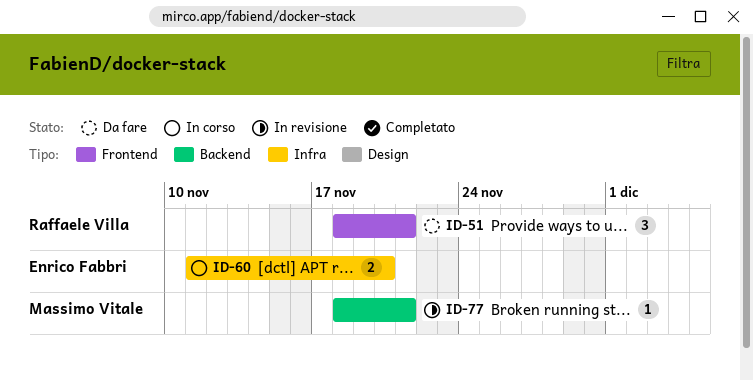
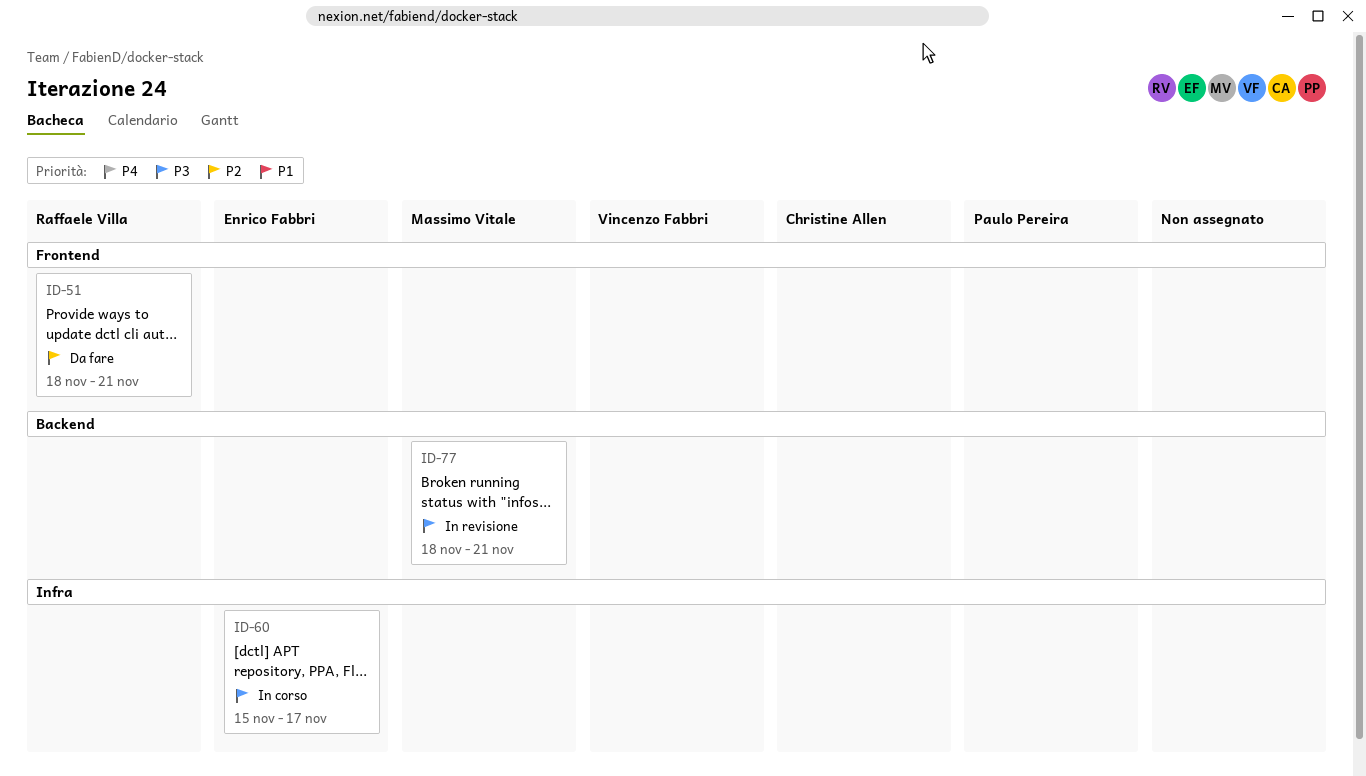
ID-60, start: Nov 11 -> Nov 15
ID-60, due: Nov 20 -> Nov 17

